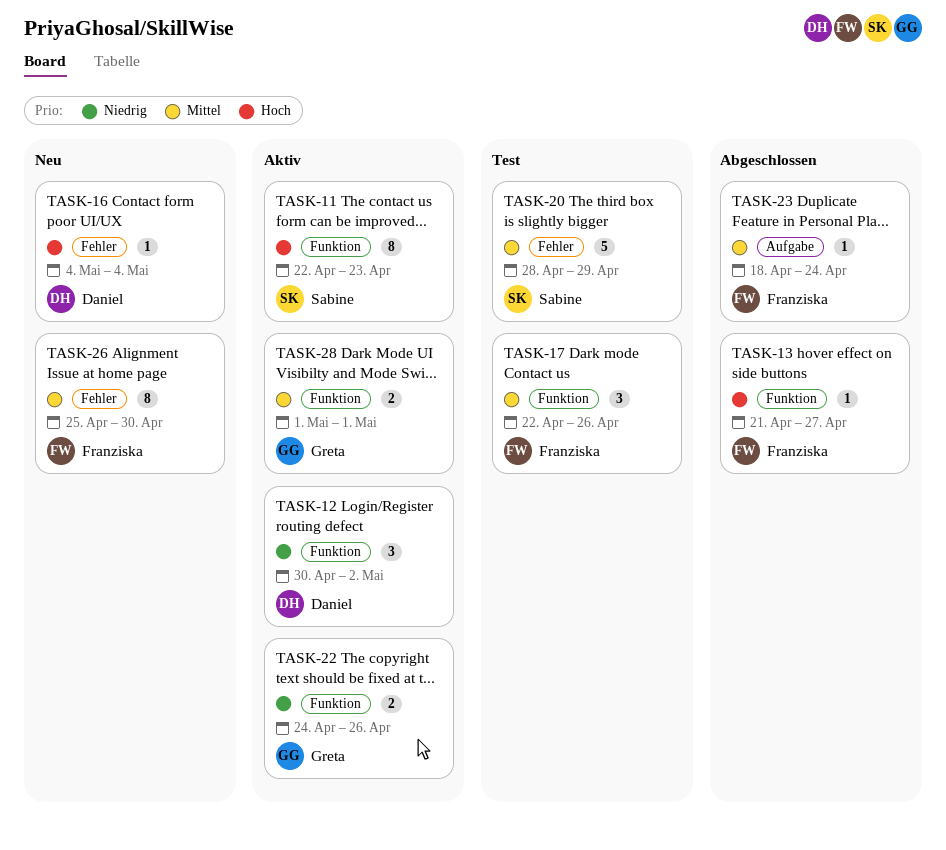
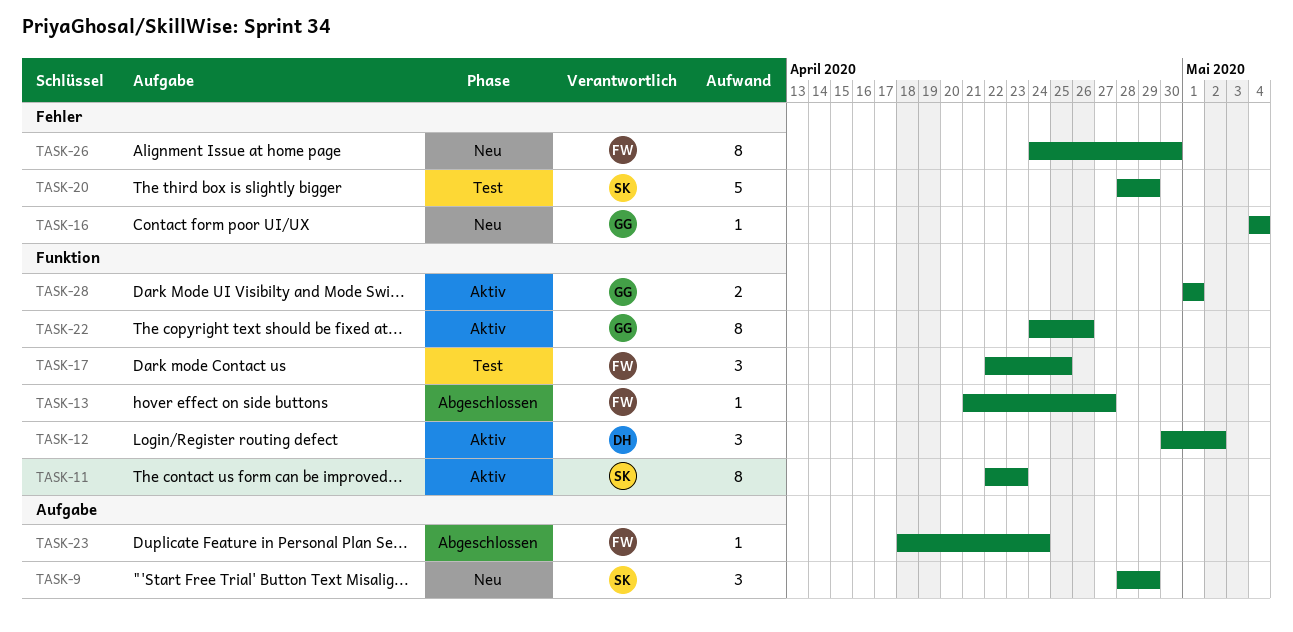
TASK-9: none -> present
TASK-16, owner: Daniel -> Greta
TASK-17, due: Apr 26 -> Apr 25
TASK-22, estimate: 2 -> 8
TASK-26, start: Apr 25 -> Apr 24

